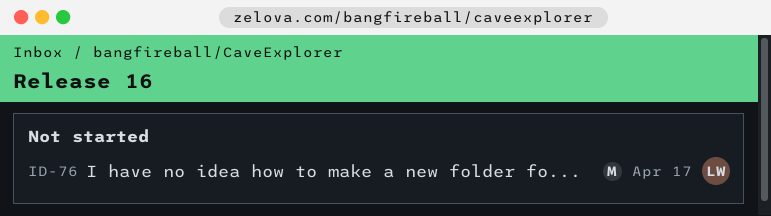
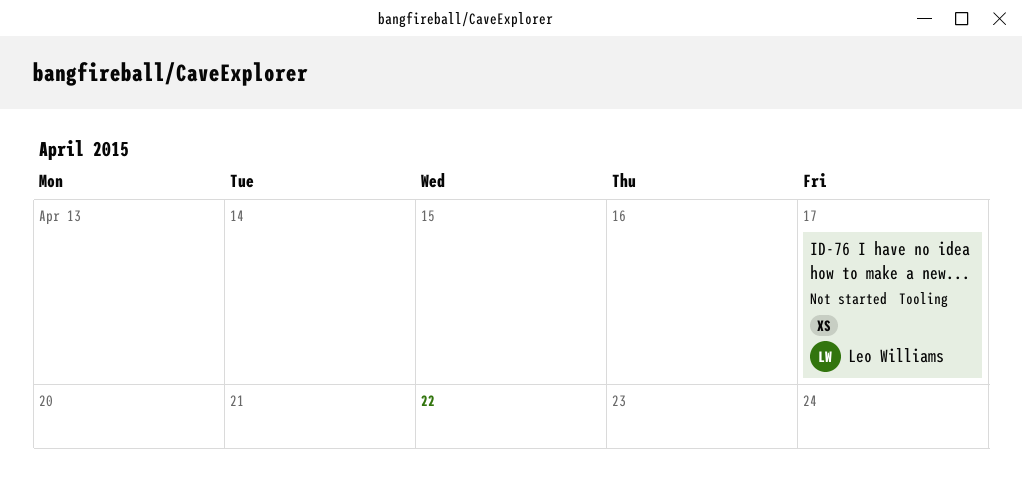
ID-76, estimate: M -> XS

